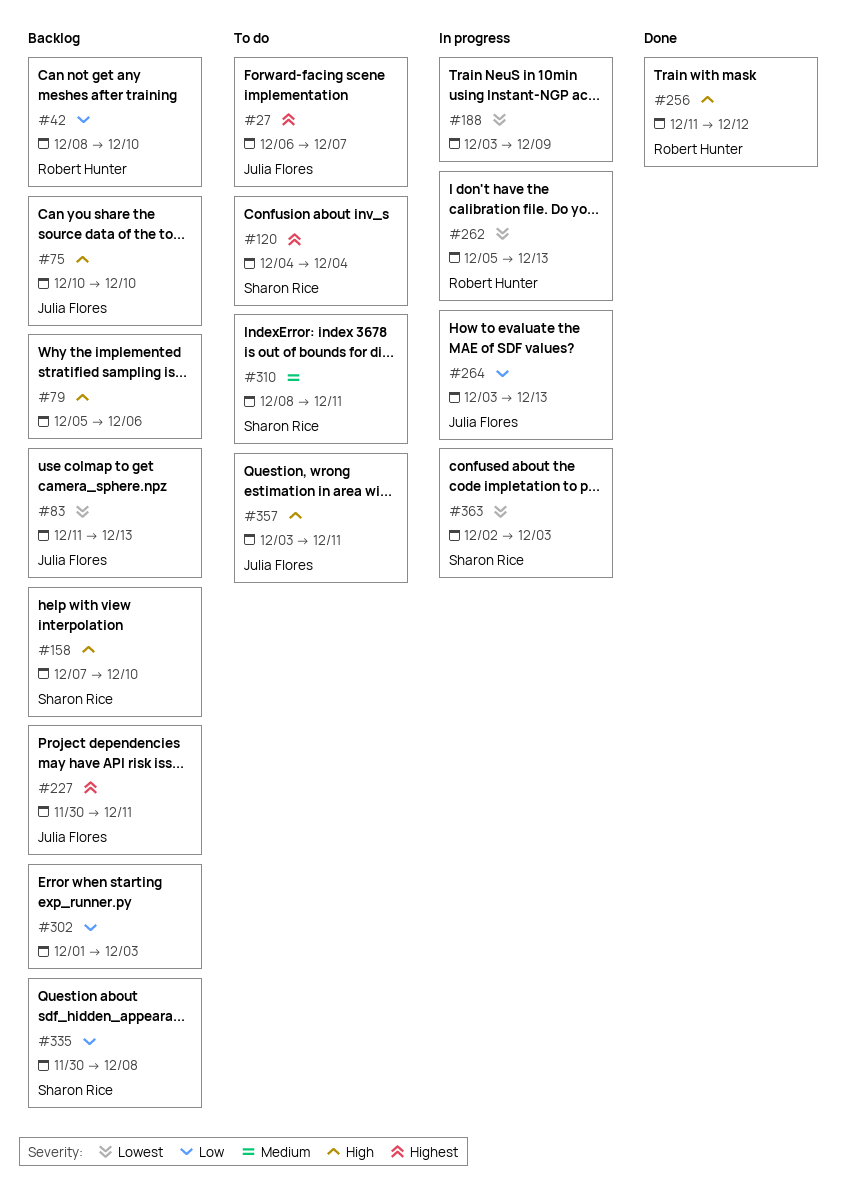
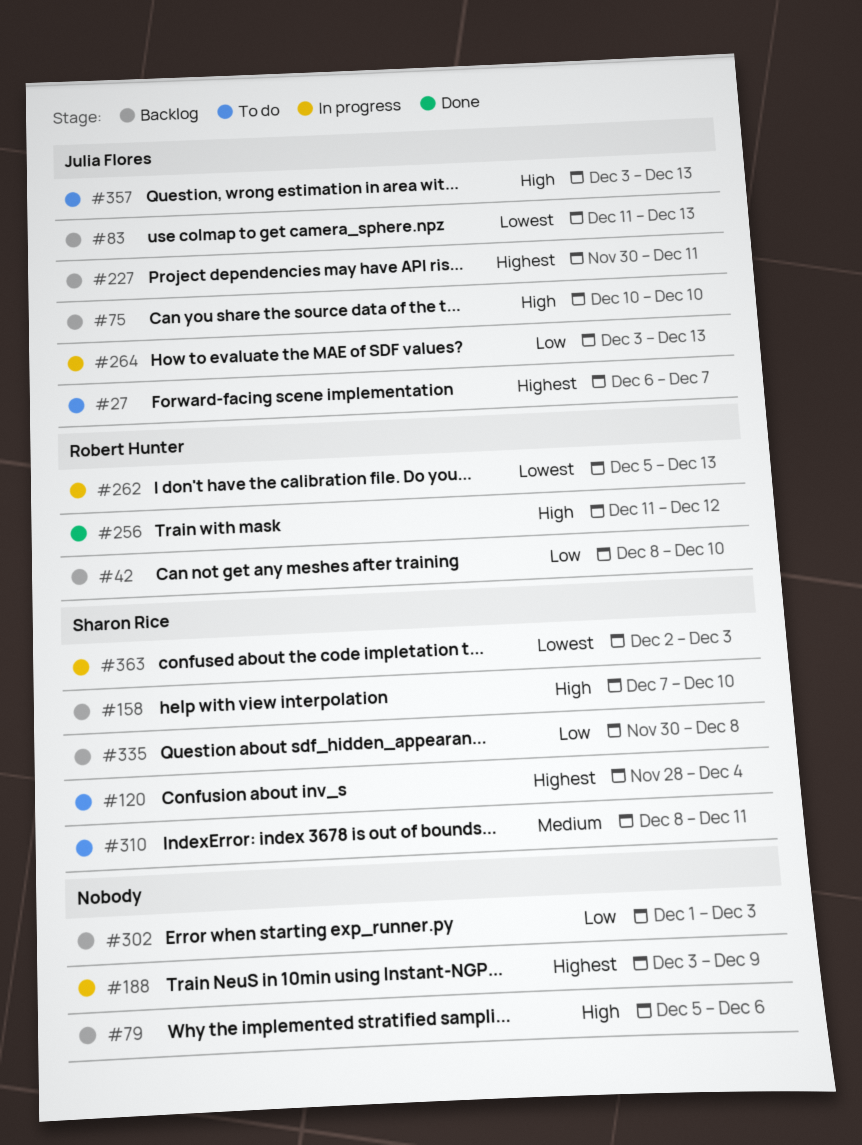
#120, start: Dec 4 -> Nov 28
#188, priority: Lowest -> Highest
#357, due: Dec 11 -> Dec 13

